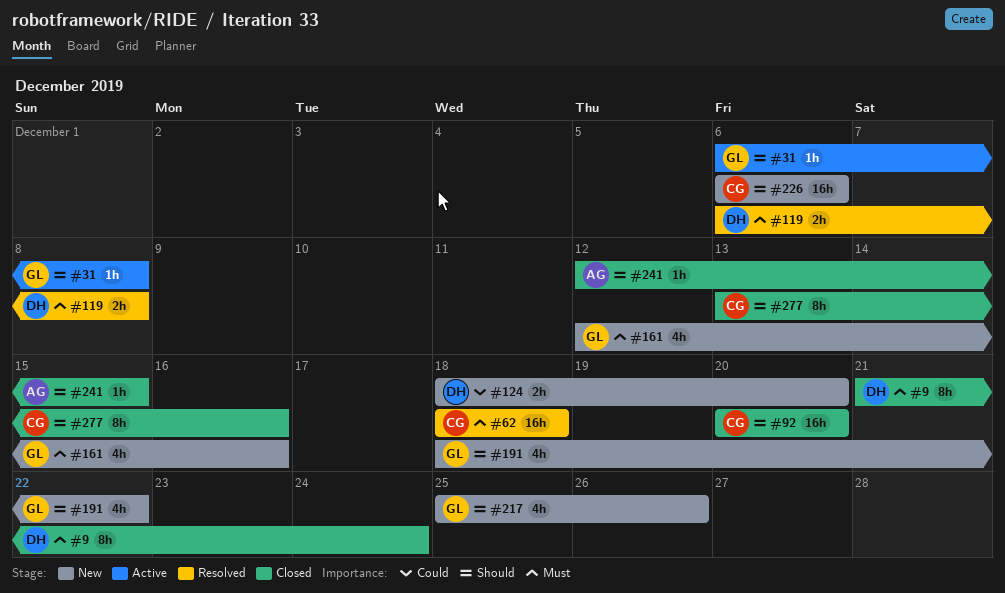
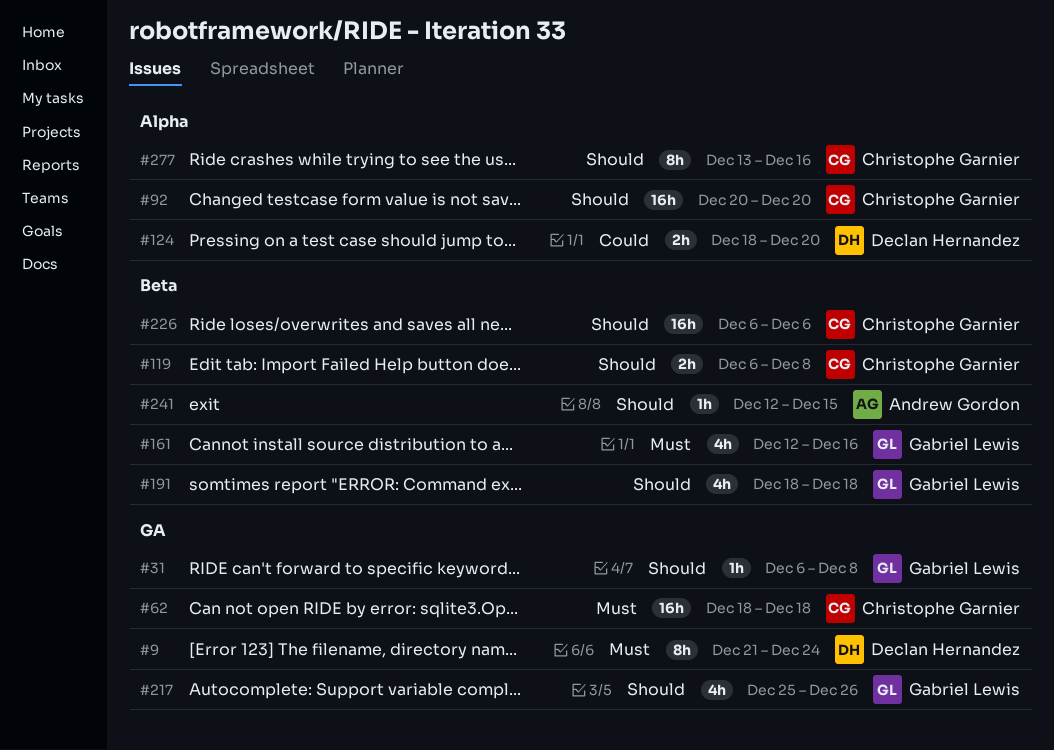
#119, owner: Declan Hernandez -> Christophe Garnier
#119, priority: Must -> Should
#191, due: Dec 22 -> Dec 18

